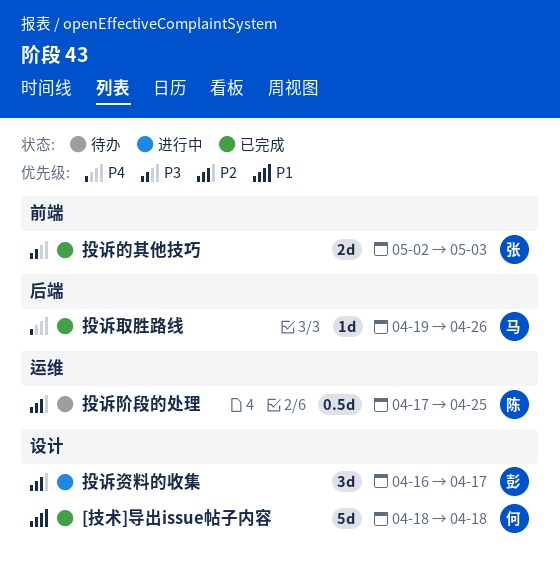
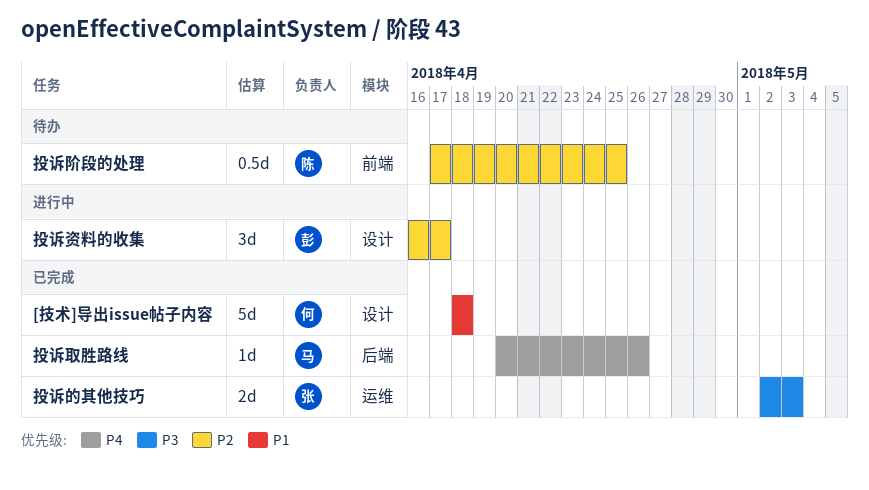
投诉取胜路线, start: Apr 19 -> Apr 20
投诉的其他技巧, label: 前端 -> 运维
投诉阶段的处理, label: 运维 -> 前端

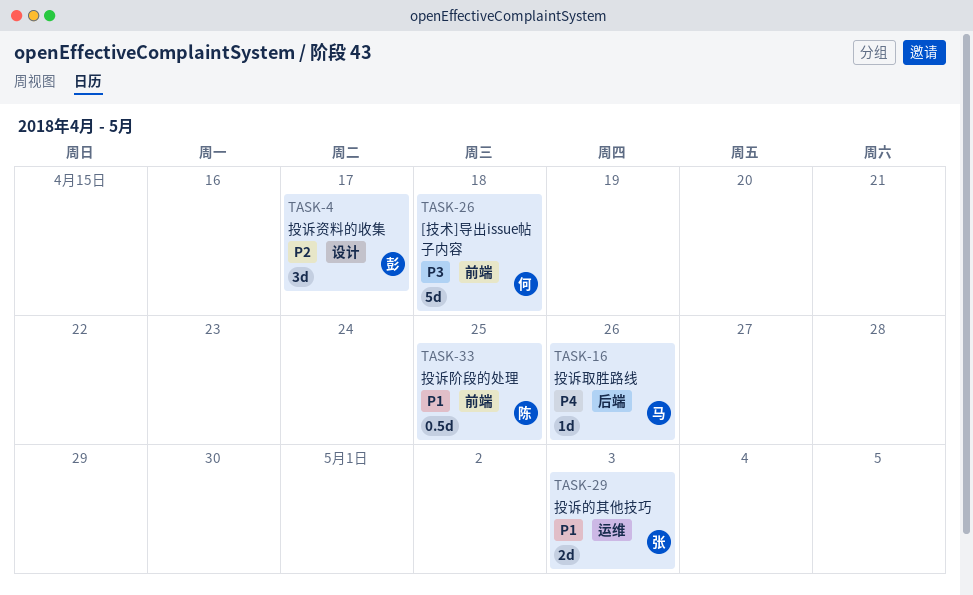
[技术]导出issue帖子内容, priority: P1 -> P3
[技术]导出issue帖子内容, label: 设计 -> 前端
投诉的其他技巧, priority: P3 -> P1
投诉阶段的处理, priority: P2 -> P1

